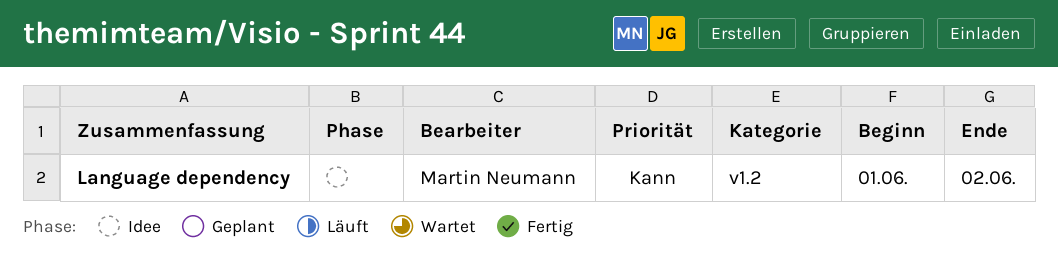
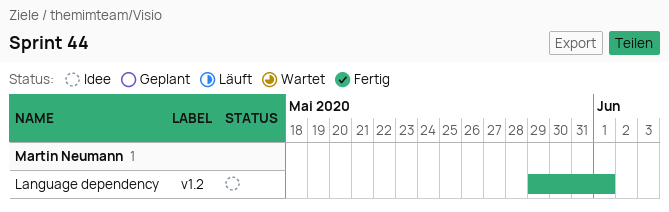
Language dependency, start: Jun 1 -> May 29
Language dependency, due: Jun 2 -> Jun 1

